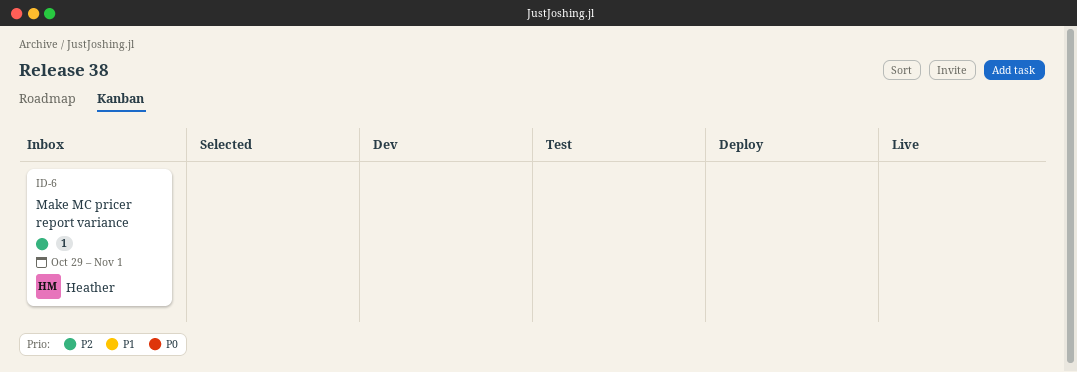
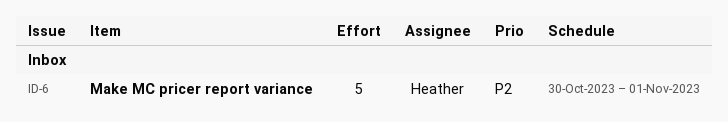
ID-6, estimate: 1 -> 5
ID-6, start: Oct 29 -> Oct 30

